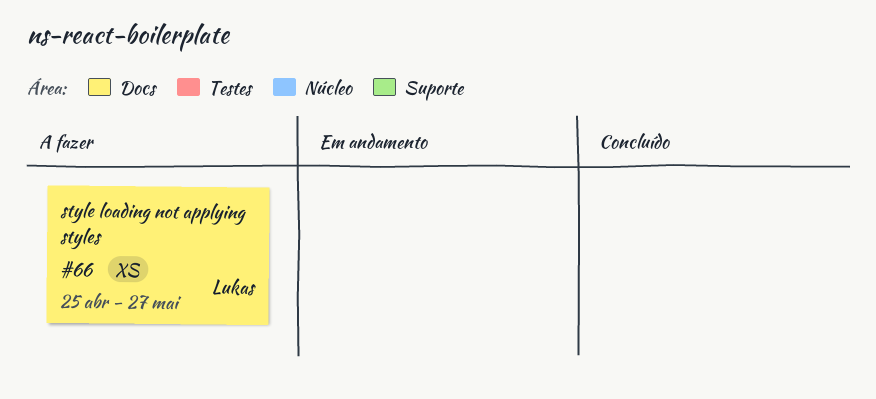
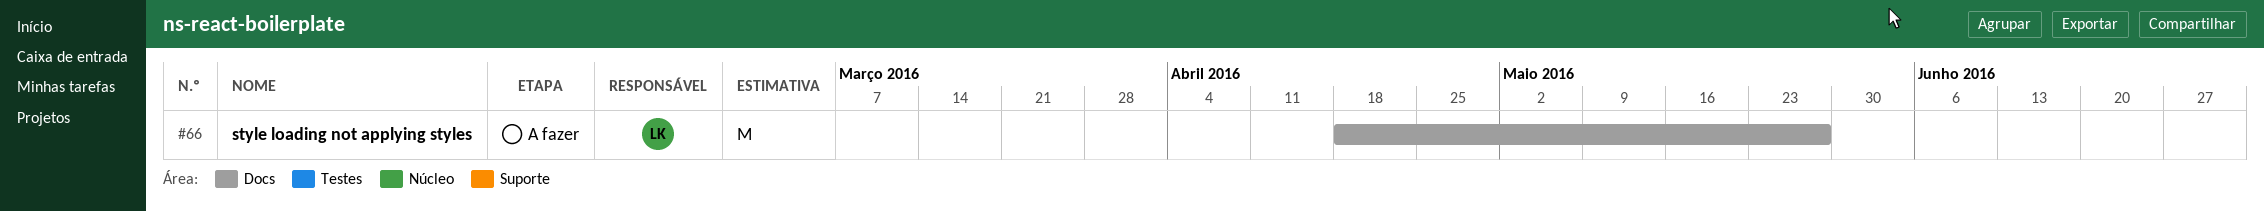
#66, estimate: XS -> M
#66, start: Apr 25 -> Apr 18

